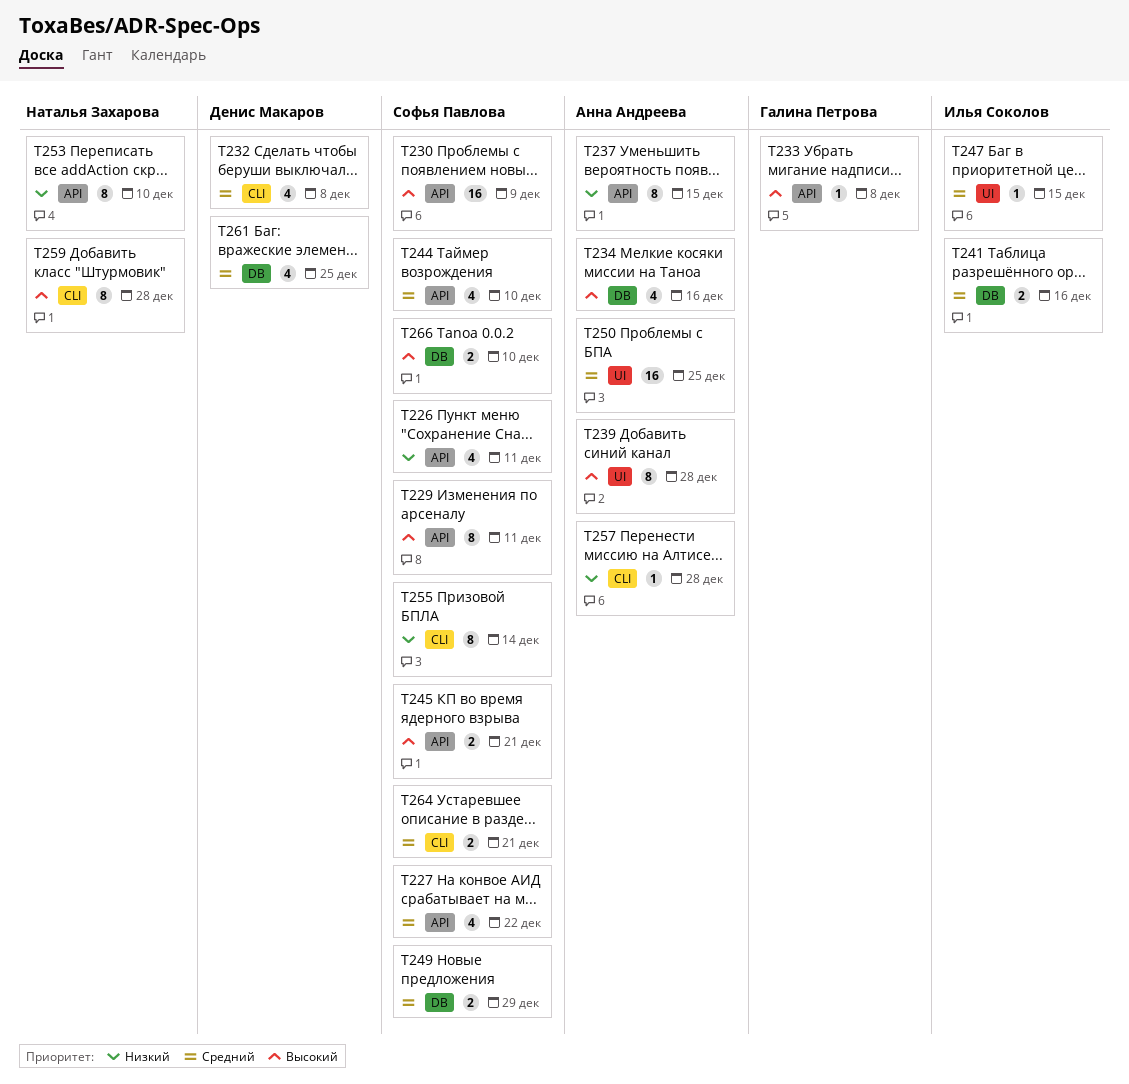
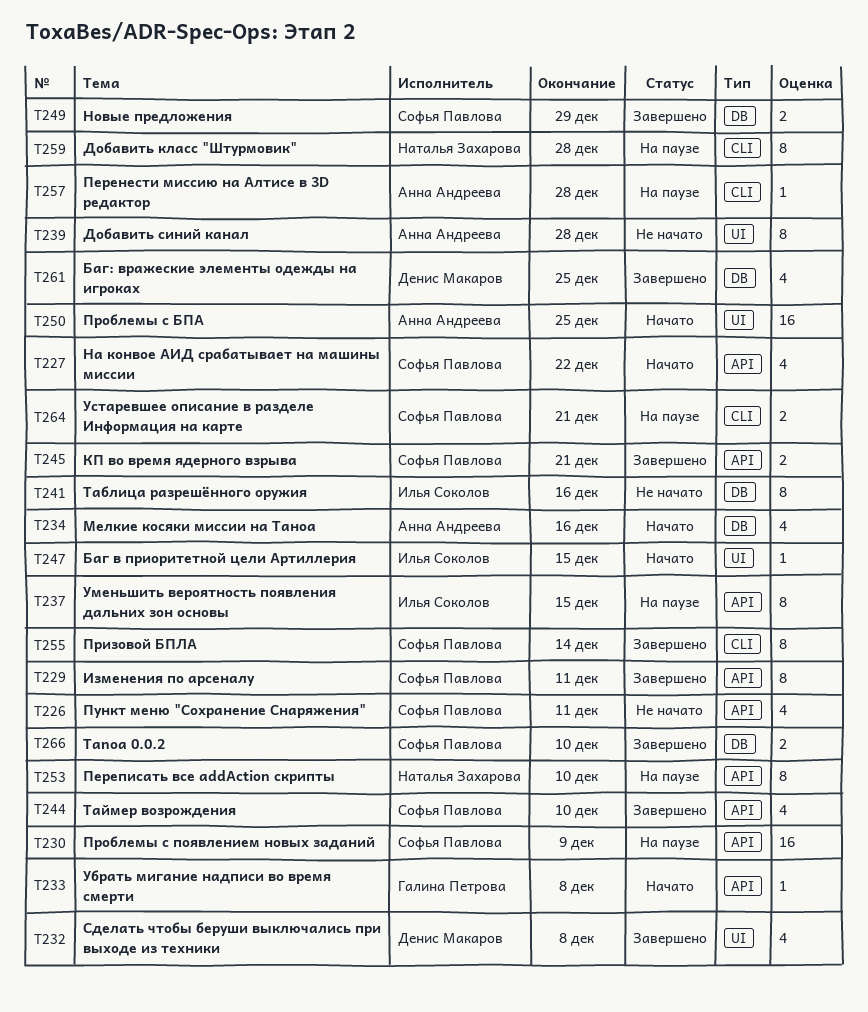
T232, label: CLI -> UI
T237, owner: Анна Андреева -> Илья Соколов
T241, estimate: 2 -> 8

